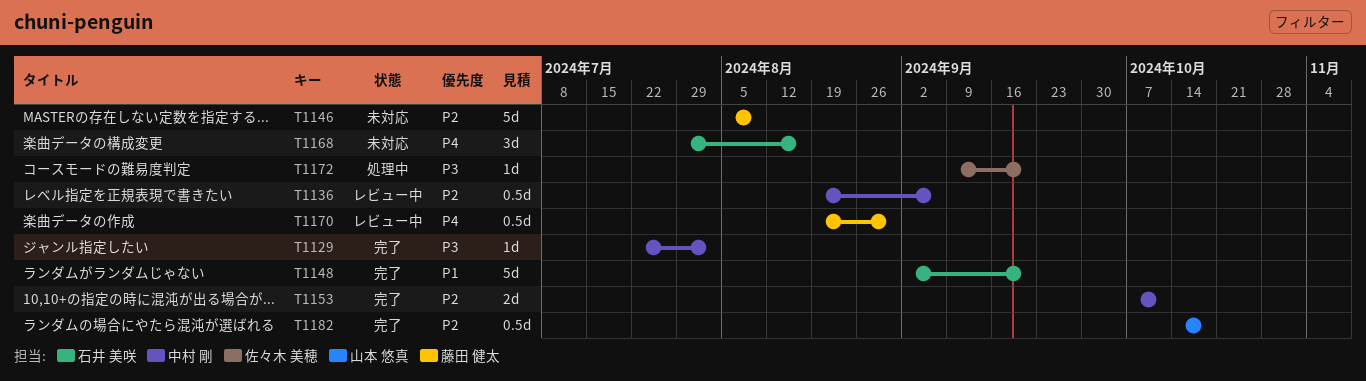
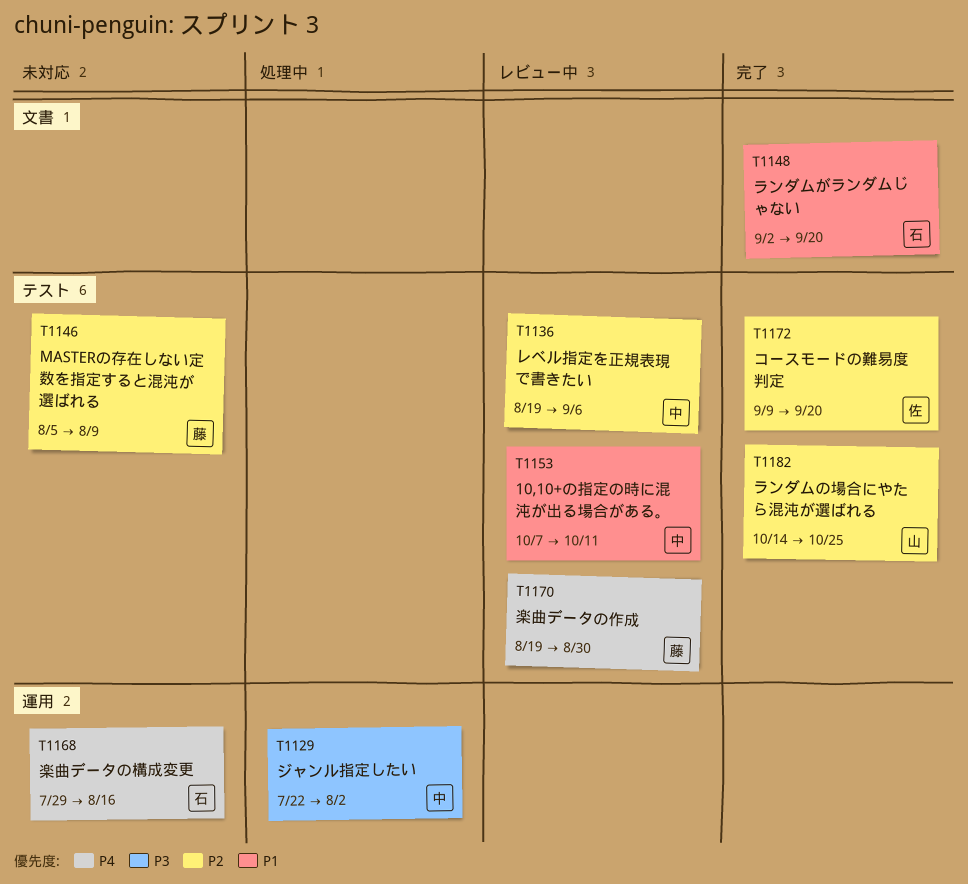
T1129, status: 完了 -> 処理中
T1153, status: 完了 -> レビュー中
T1153, priority: P2 -> P1
T1172, status: 処理中 -> 完了
T1172, priority: P3 -> P2
T1182, due: Oct 18 -> Oct 25

